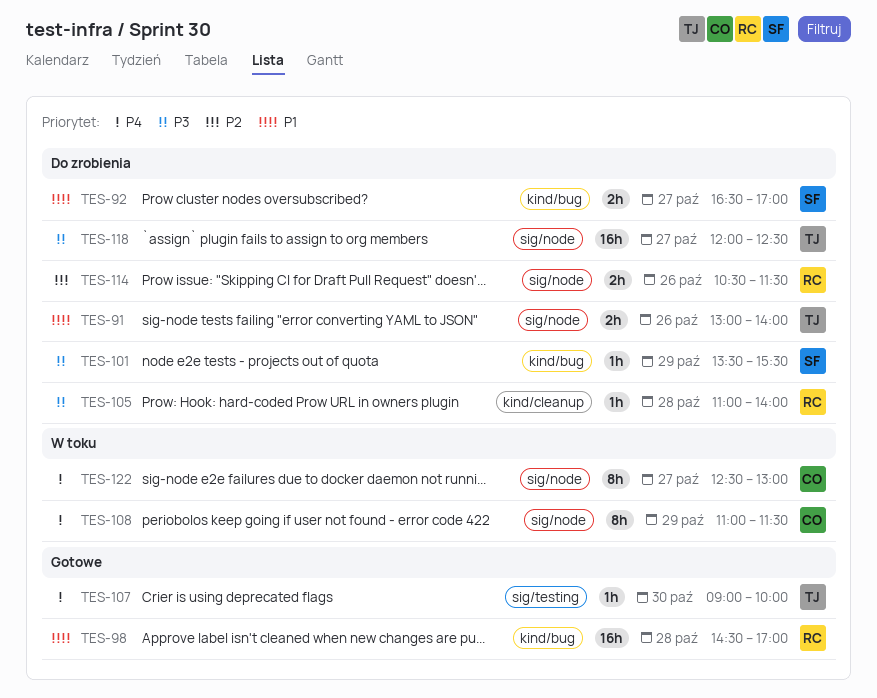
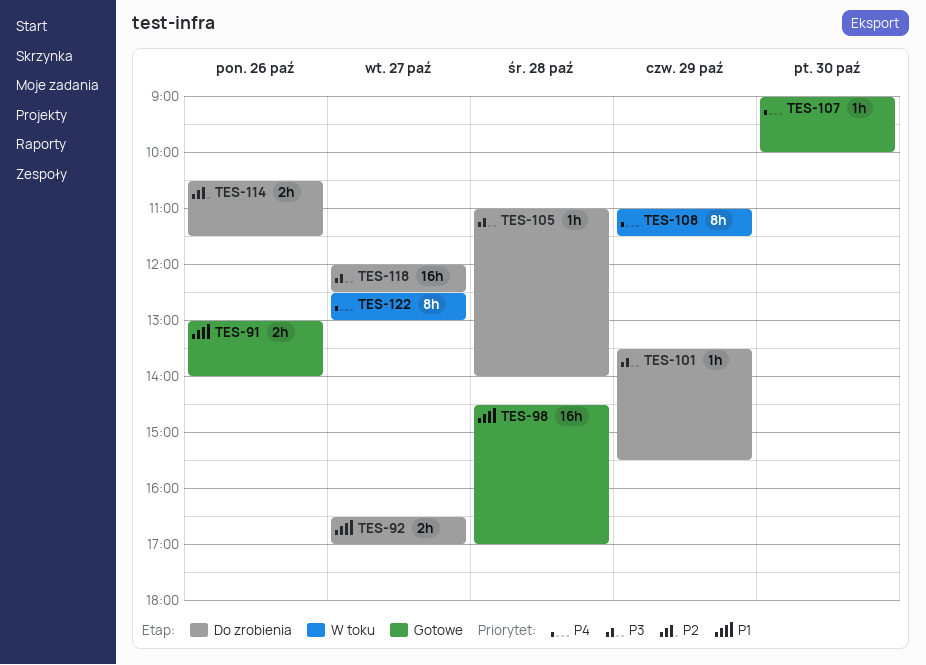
TES-91, status: Do zrobienia -> Gotowe

